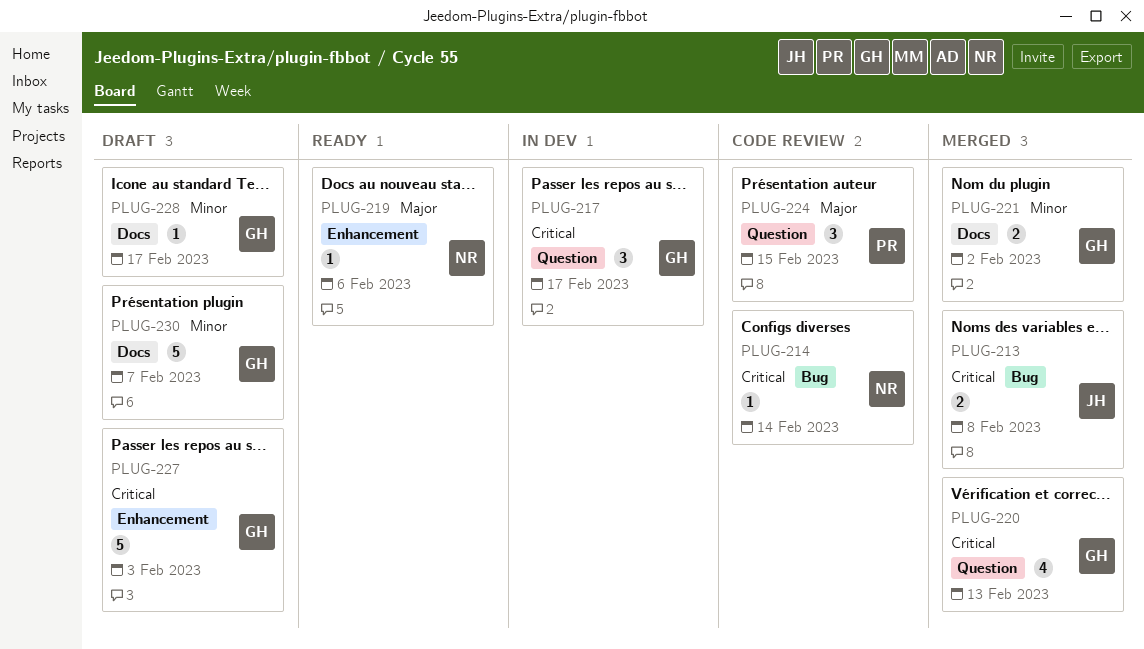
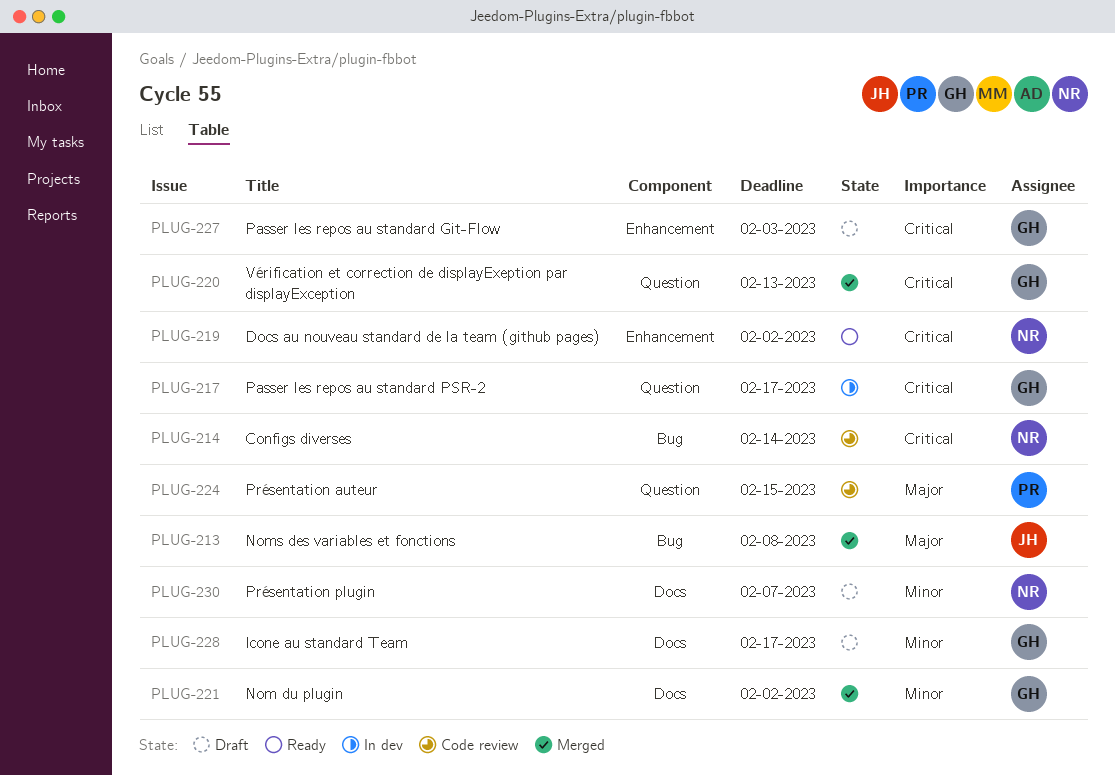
PLUG-213, priority: Critical -> Major
PLUG-219, priority: Major -> Critical
PLUG-219, due: Feb 6 -> Feb 2
PLUG-230, owner: GH -> NR

